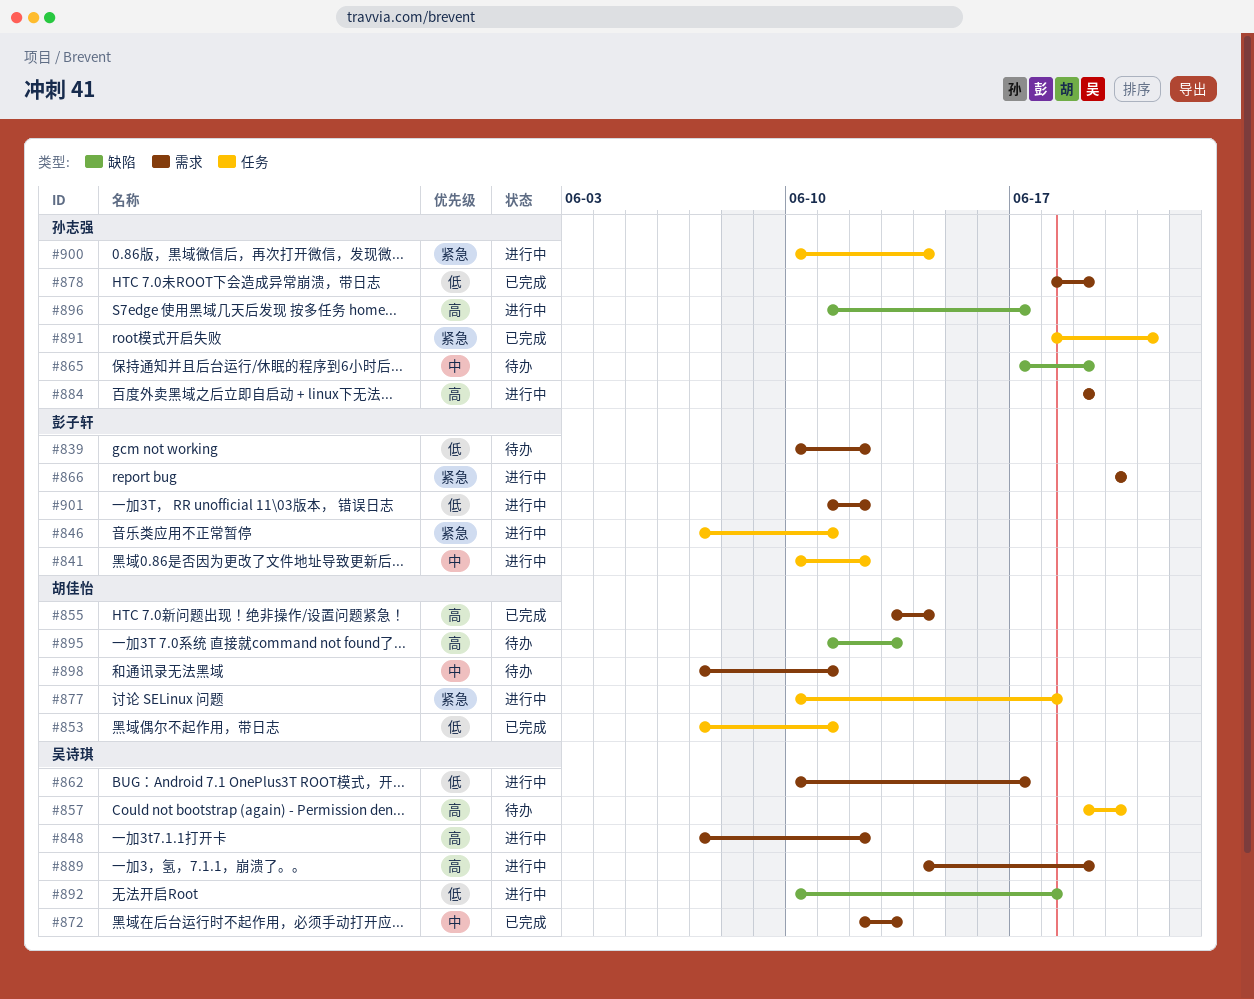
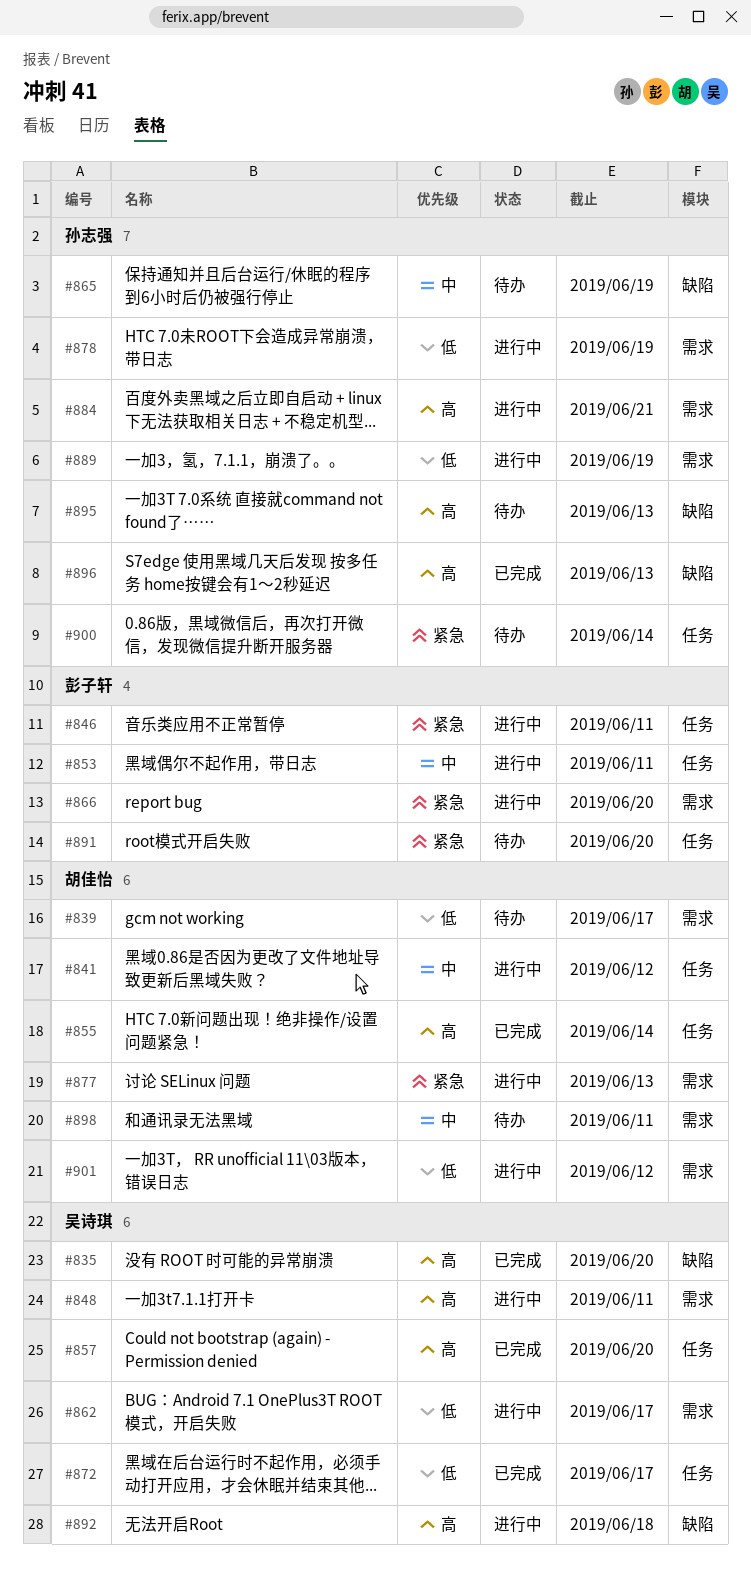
#835: none -> present
#839, owner: 彭子轩 -> 胡佳怡
#839, due: Jun 12 -> Jun 17
#841, owner: 彭子轩 -> 胡佳怡
#848, due: Jun 12 -> Jun 11
#853, status: 已完成 -> 进行中
#853, owner: 胡佳怡 -> 彭子轩
#853, priority: 低 -> 中
#855, label: 需求 -> 任务
#857, status: 待办 -> 已完成
#872, priority: 中 -> 低
#872, label: 需求 -> 任务
#872, due: Jun 13 -> Jun 17
#877, label: 任务 -> 需求
#877, due: Jun 18 -> Jun 13
#878, status: 已完成 -> 进行中
#884, due: Jun 19 -> Jun 21
#889, owner: 吴诗琪 -> 孙志强
#889, priority: 高 -> 低
#891, status: 已完成 -> 待办
#891, owner: 孙志强 -> 彭子轩
#891, due: Jun 21 -> Jun 20
#892, priority: 低 -> 高
#895, owner: 胡佳怡 -> 孙志强
#896, status: 进行中 -> 已完成
#896, due: Jun 17 -> Jun 13
#900, status: 进行中 -> 待办
#901, owner: 彭子轩 -> 胡佳怡

